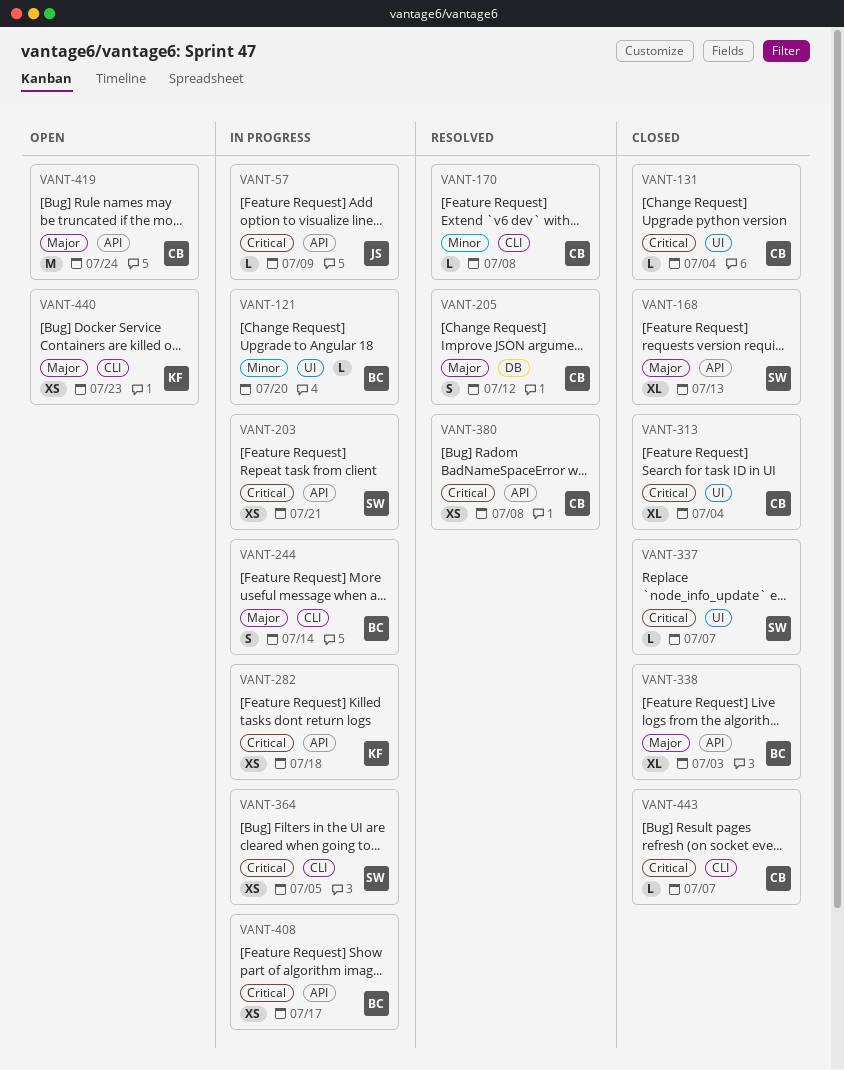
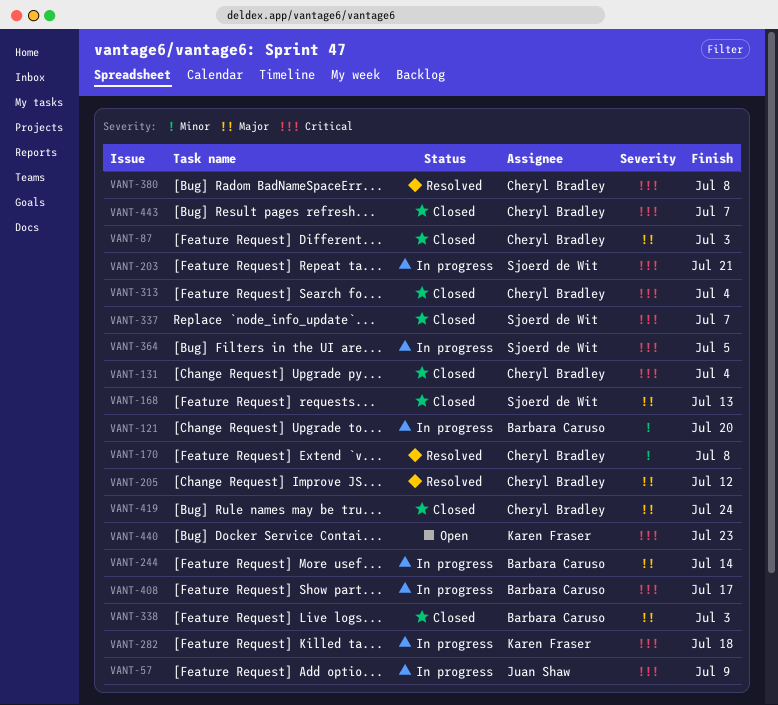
VANT-87: none -> present
VANT-419, status: Open -> Closed
VANT-440, priority: Major -> Critical

